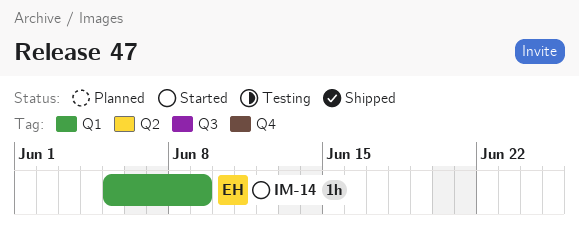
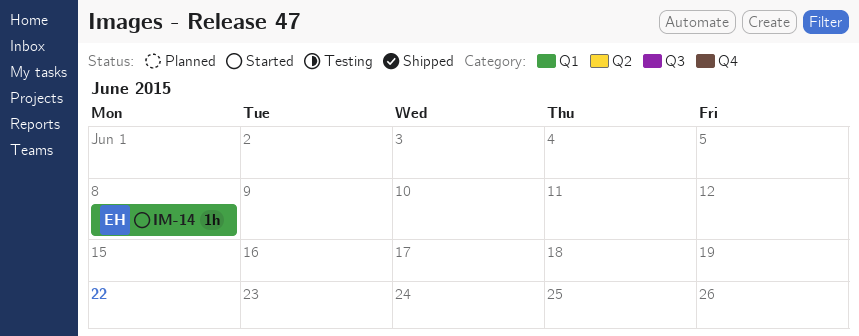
IM-14, start: Jun 5 -> Jun 8
IM-14, due: Jun 9 -> Jun 8

